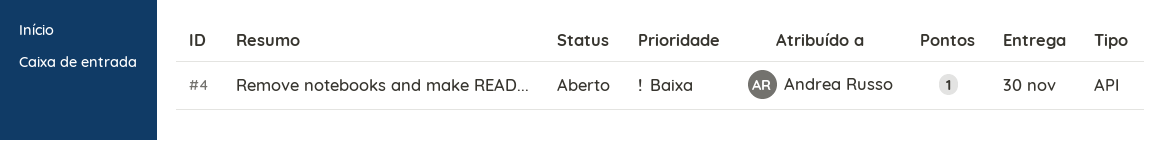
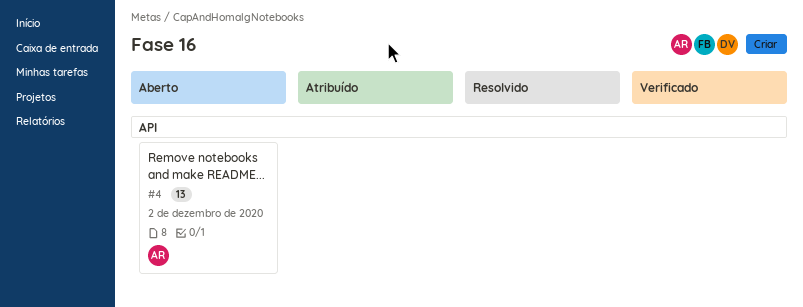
#4, estimate: 1 -> 13
#4, due: Nov 30 -> Dec 2

